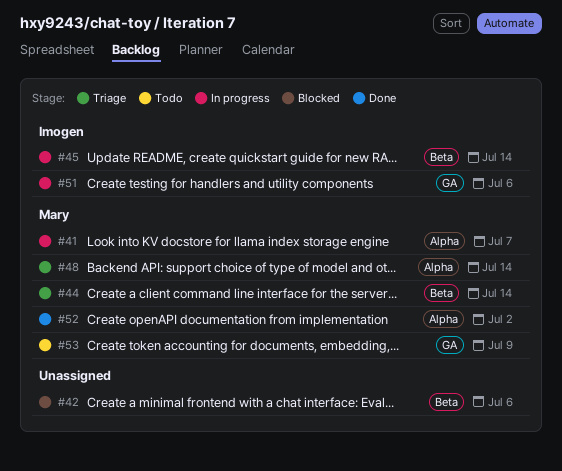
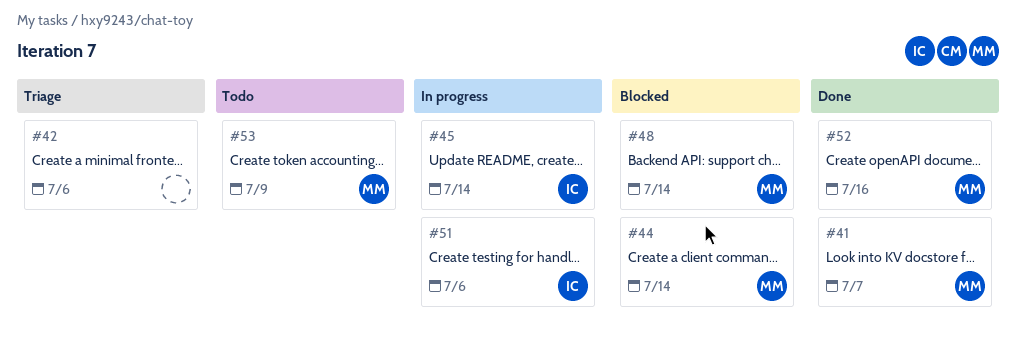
#41, status: In progress -> Done
#42, status: Blocked -> Triage
#44, status: Triage -> Blocked
#48, status: Triage -> Blocked
#52, due: Jul 2 -> Jul 16

